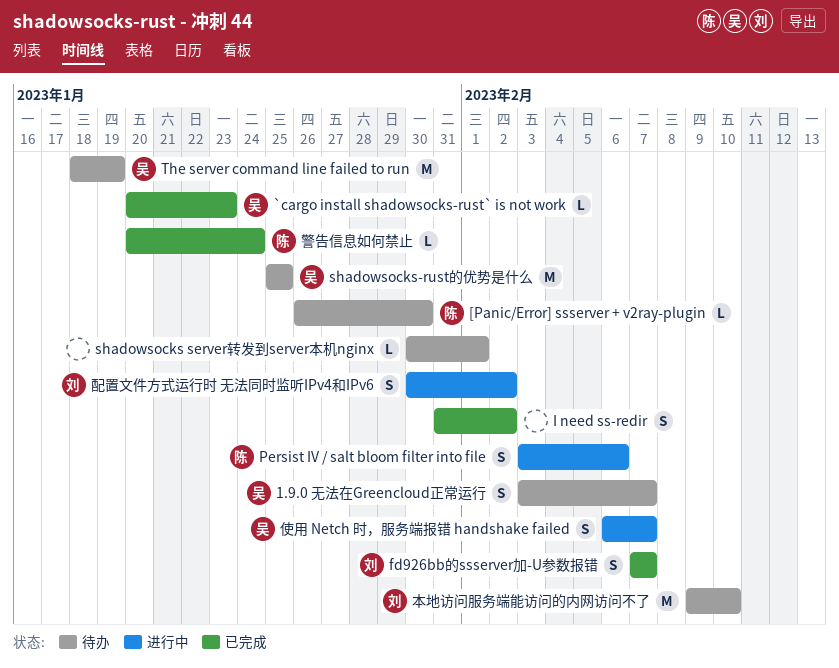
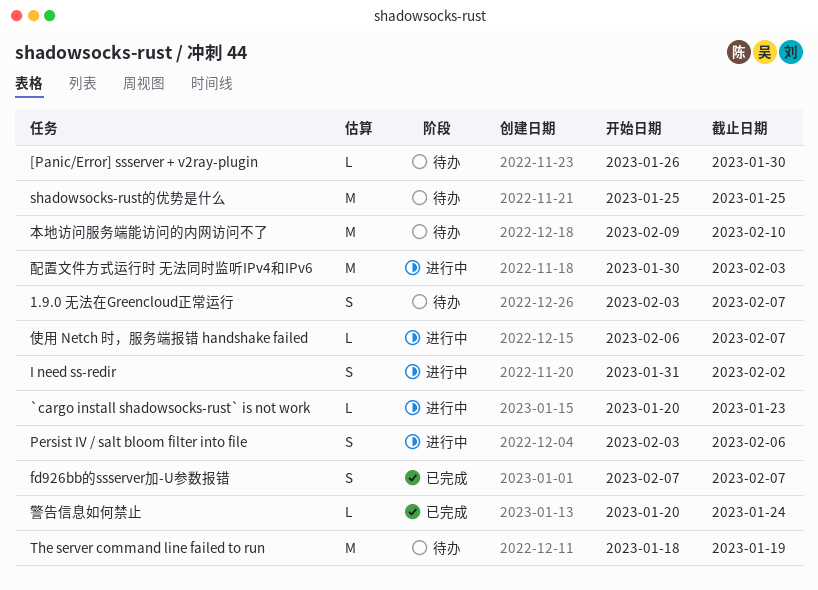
`cargo install shadowsocks-rust` is not work, status: 已完成 -> 进行中
I need ss-redir, status: 已完成 -> 进行中
shadowsocks server转发到server本机nginx: present -> none
使用 Netch 时，服务端报错 handshake failed, estimate: S -> L
配置文件方式运行时 无法同时监听IPv4和IPv6, estimate: S -> M
配置文件方式运行时 无法同时监听IPv4和IPv6, due: Feb 2 -> Feb 3

